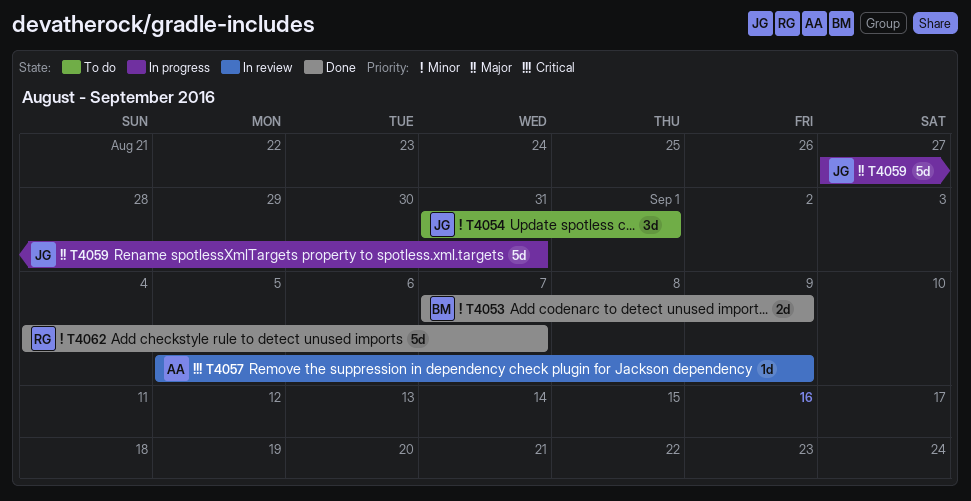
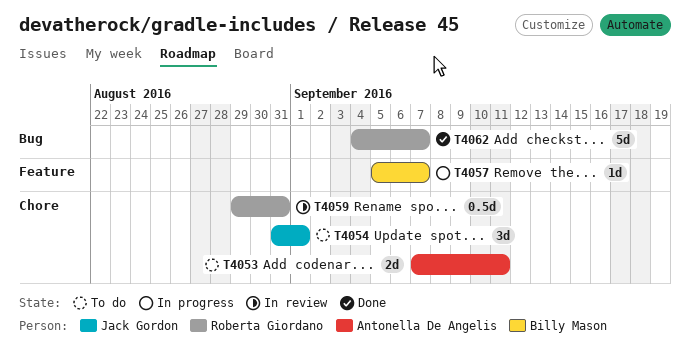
T4053, status: Done -> To do
T4053, owner: Billy Mason -> Antonella De Angelis
T4053, due: Sep 9 -> Sep 11
T4057, status: In review -> In progress
T4057, owner: Antonella De Angelis -> Billy Mason
T4057, due: Sep 9 -> Sep 7
T4059, status: In progress -> In review
T4059, owner: Jack Gordon -> Roberta Giordano
T4059, estimate: 5d -> 0.5d
T4059, start: Aug 27 -> Aug 29

